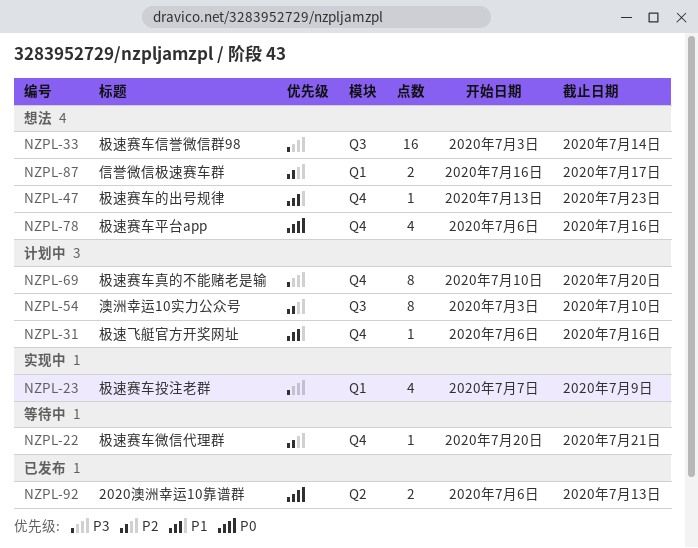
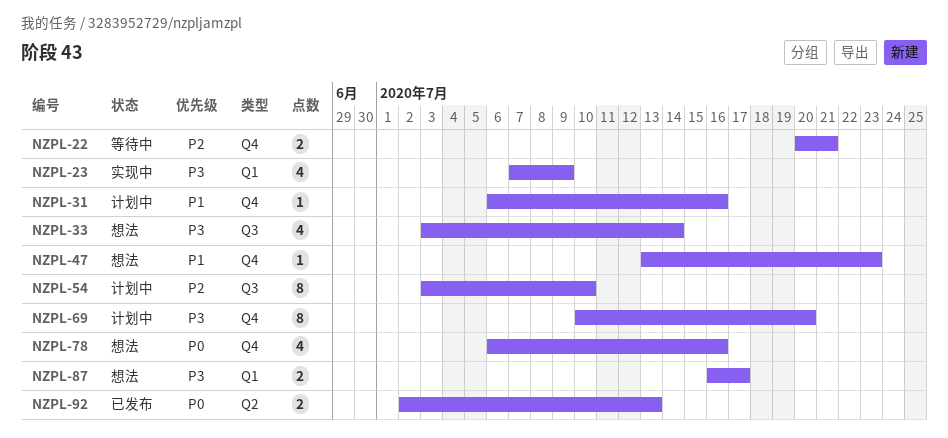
NZPL-22, estimate: 1 -> 2
NZPL-33, estimate: 16 -> 4
NZPL-87, priority: P2 -> P3
NZPL-92, start: Jul 6 -> Jul 2

